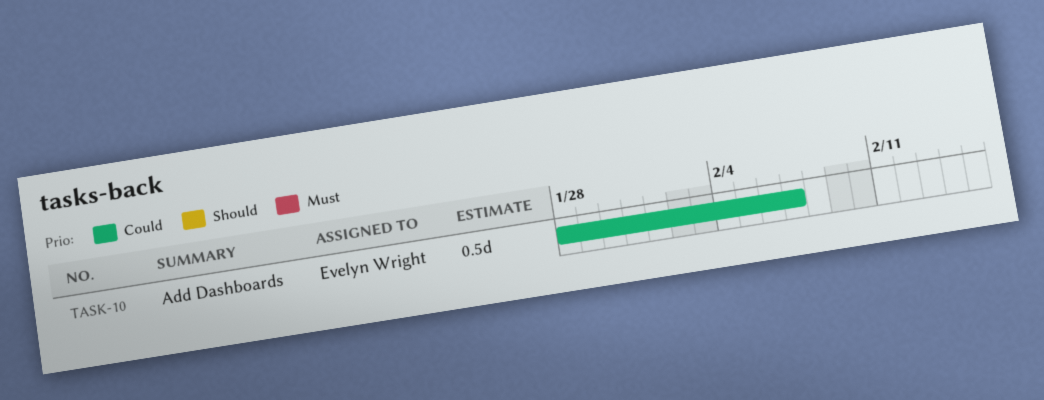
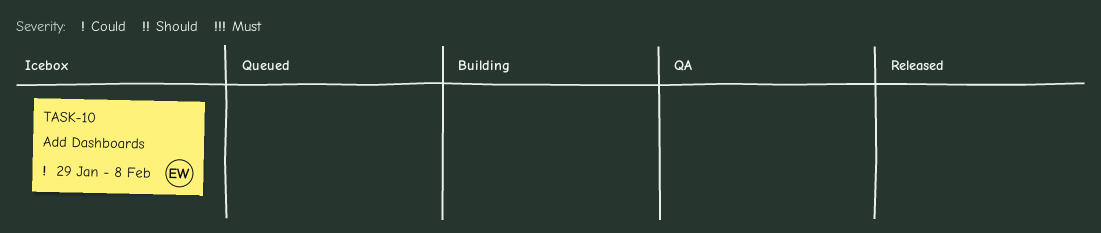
TASK-10, start: Jan 28 -> Jan 29
TASK-10, due: Feb 7 -> Feb 8

